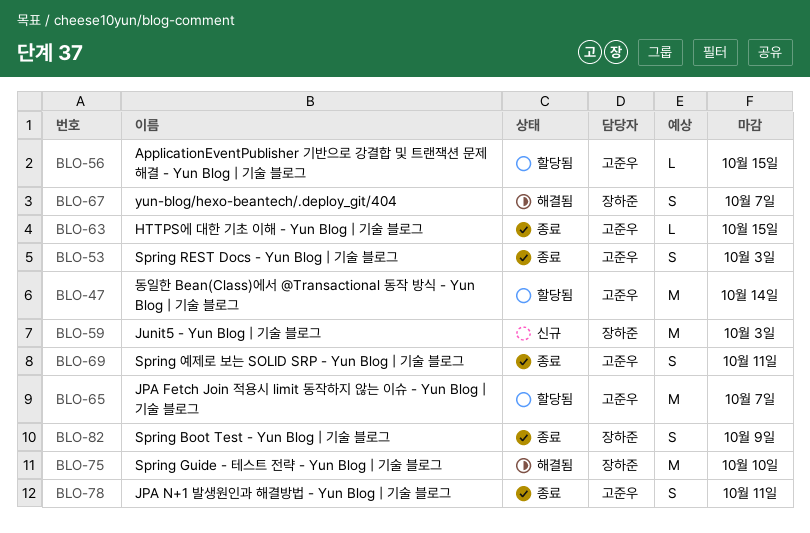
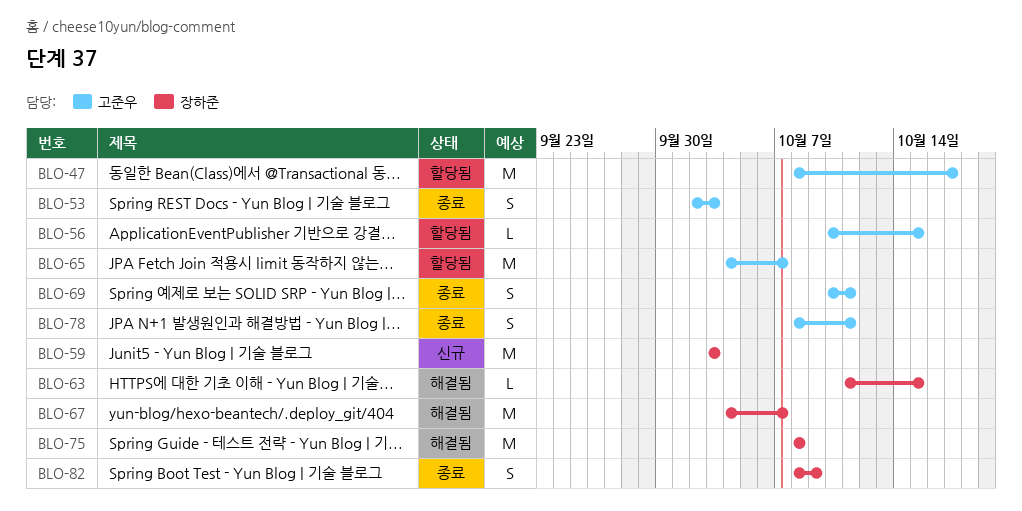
BLO-47, due: Oct 14 -> Oct 17
BLO-63, status: 종료 -> 해결됨
BLO-63, owner: 고준우 -> 장하준
BLO-67, estimate: S -> M
BLO-75, due: Oct 10 -> Oct 8

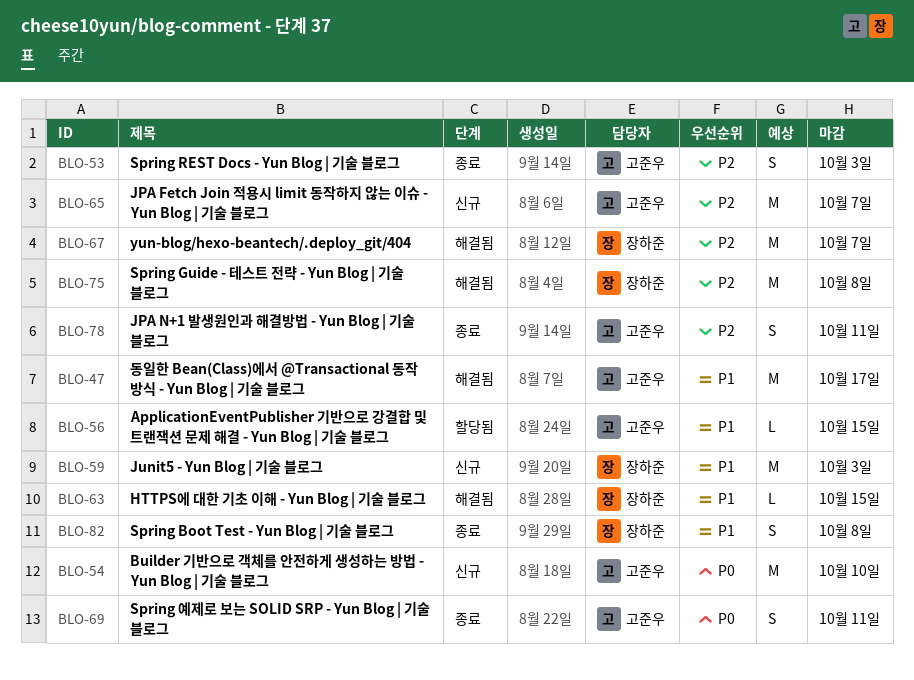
BLO-47, status: 할당됨 -> 해결됨
BLO-54: none -> present
BLO-65, status: 할당됨 -> 신규
BLO-82, due: Oct 9 -> Oct 8

